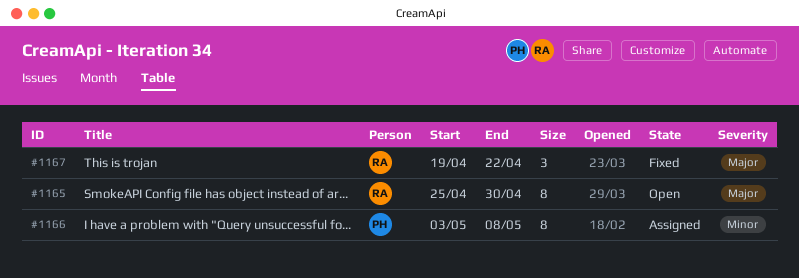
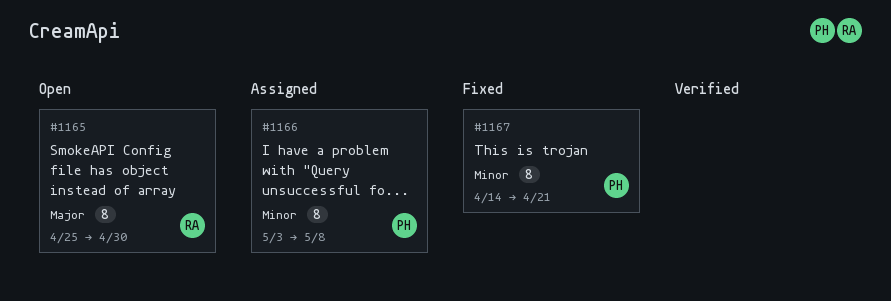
#1167, owner: RA -> PH
#1167, priority: Major -> Minor
#1167, estimate: 3 -> 8
#1167, start: Apr 19 -> Apr 14
#1167, due: Apr 22 -> Apr 21

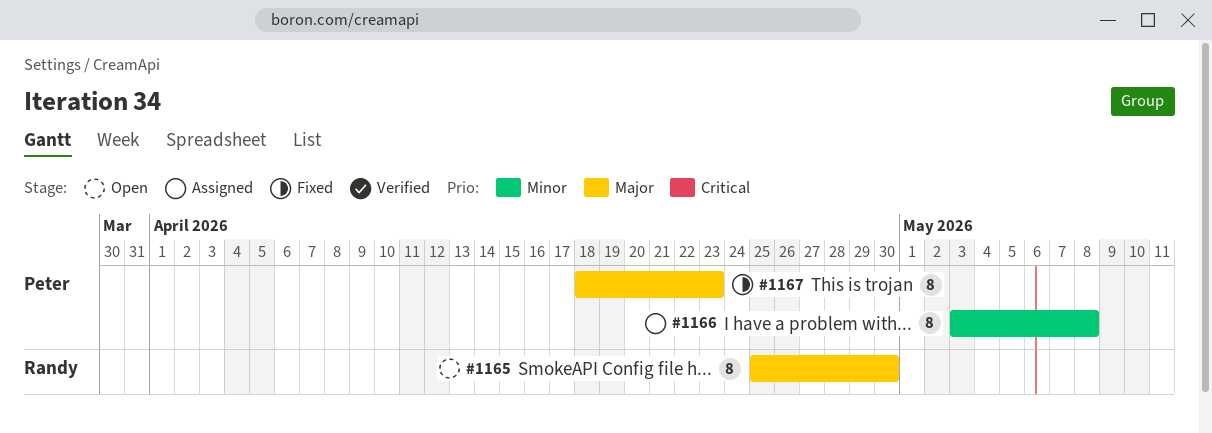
#1167, priority: Minor -> Major
#1167, start: Apr 14 -> Apr 18
#1167, due: Apr 21 -> Apr 23

